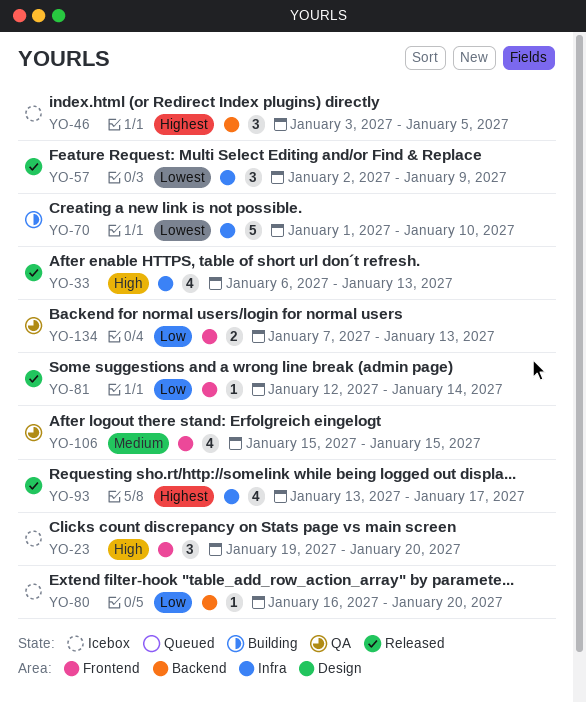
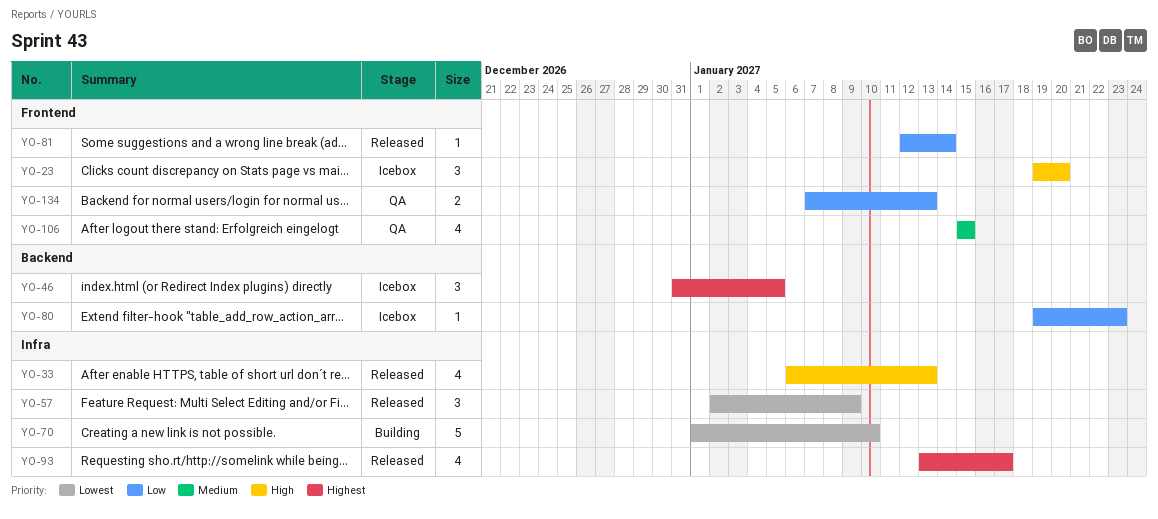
YO-46, start: Jan 3 -> Dec 31
YO-80, start: Jan 16 -> Jan 19
YO-80, due: Jan 20 -> Jan 23

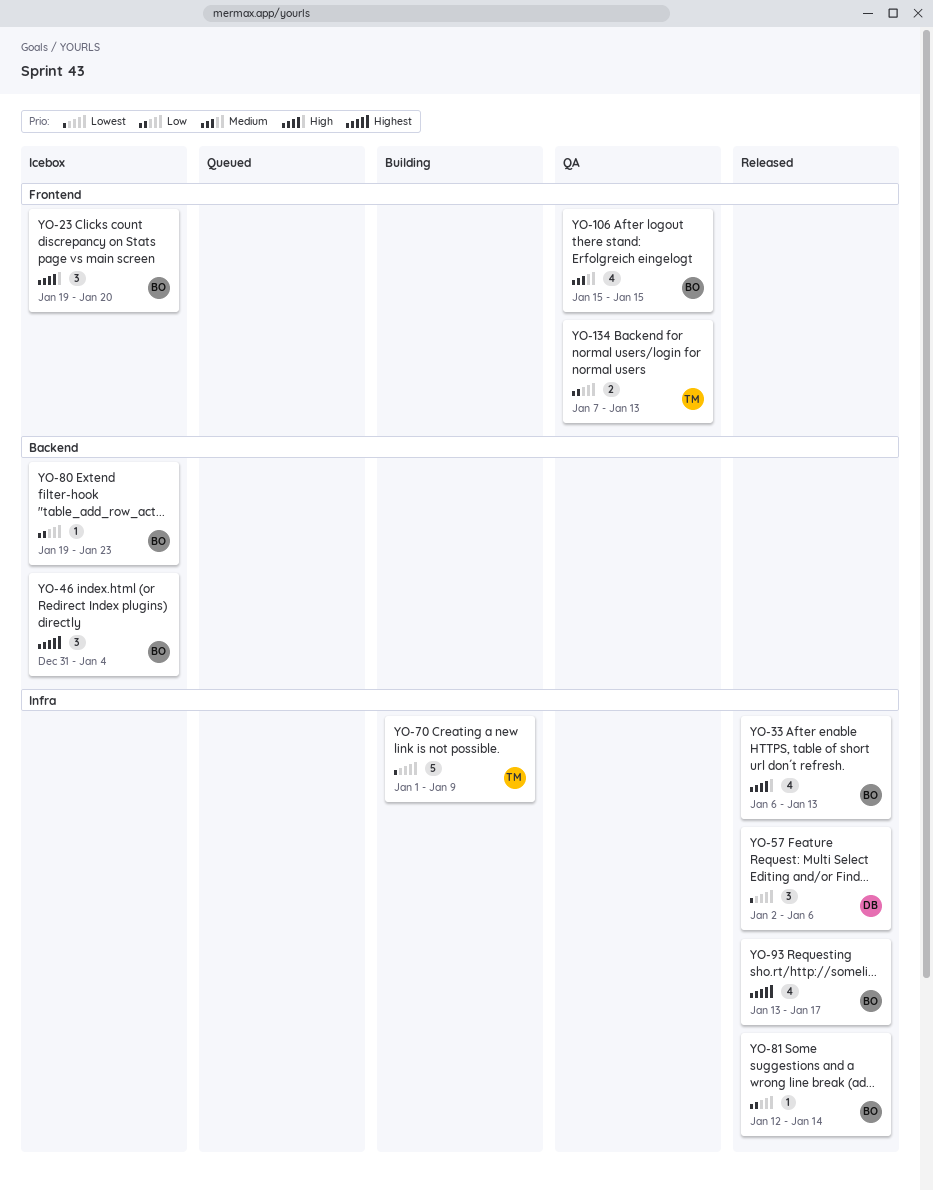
YO-46, due: Jan 5 -> Jan 4
YO-57, due: Jan 9 -> Jan 6
YO-70, due: Jan 10 -> Jan 9
YO-81, label: Frontend -> Infra

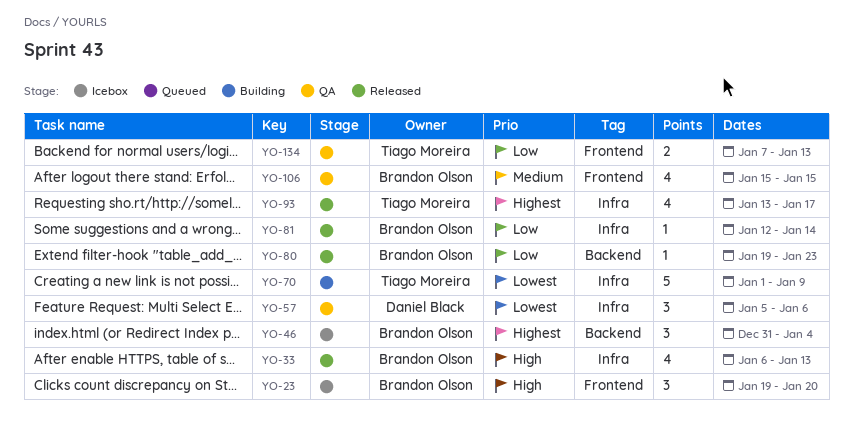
YO-57, status: Released -> QA
YO-57, start: Jan 2 -> Jan 5
YO-80, status: Icebox -> Released
YO-93, owner: Brandon Olson -> Tiago Moreira

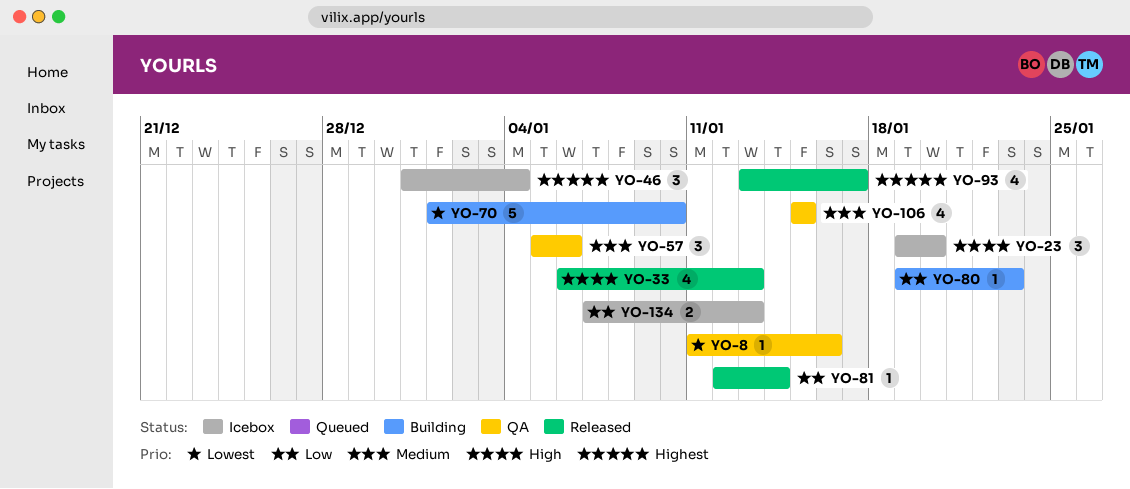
YO-8: none -> present
YO-57, priority: Lowest -> Medium
YO-70, due: Jan 9 -> Jan 10
YO-80, status: Released -> Building
YO-134, status: QA -> Icebox

